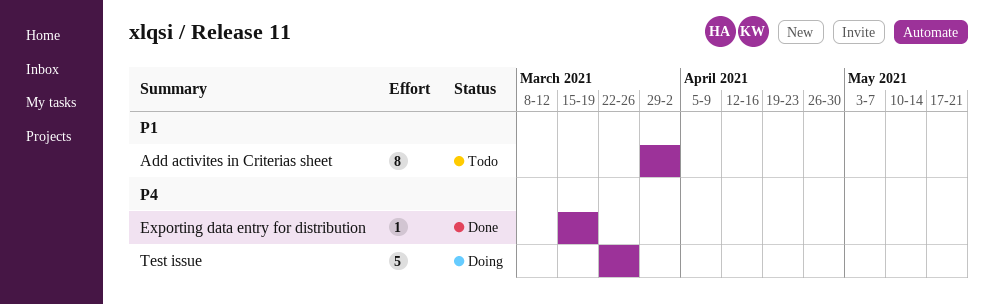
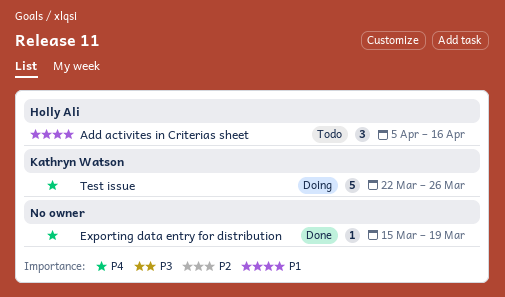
Add activites in Criterias sheet, estimate: 8 -> 3
Add activites in Criterias sheet, start: Mar 29 -> Apr 5
Add activites in Criterias sheet, due: Apr 2 -> Apr 16

